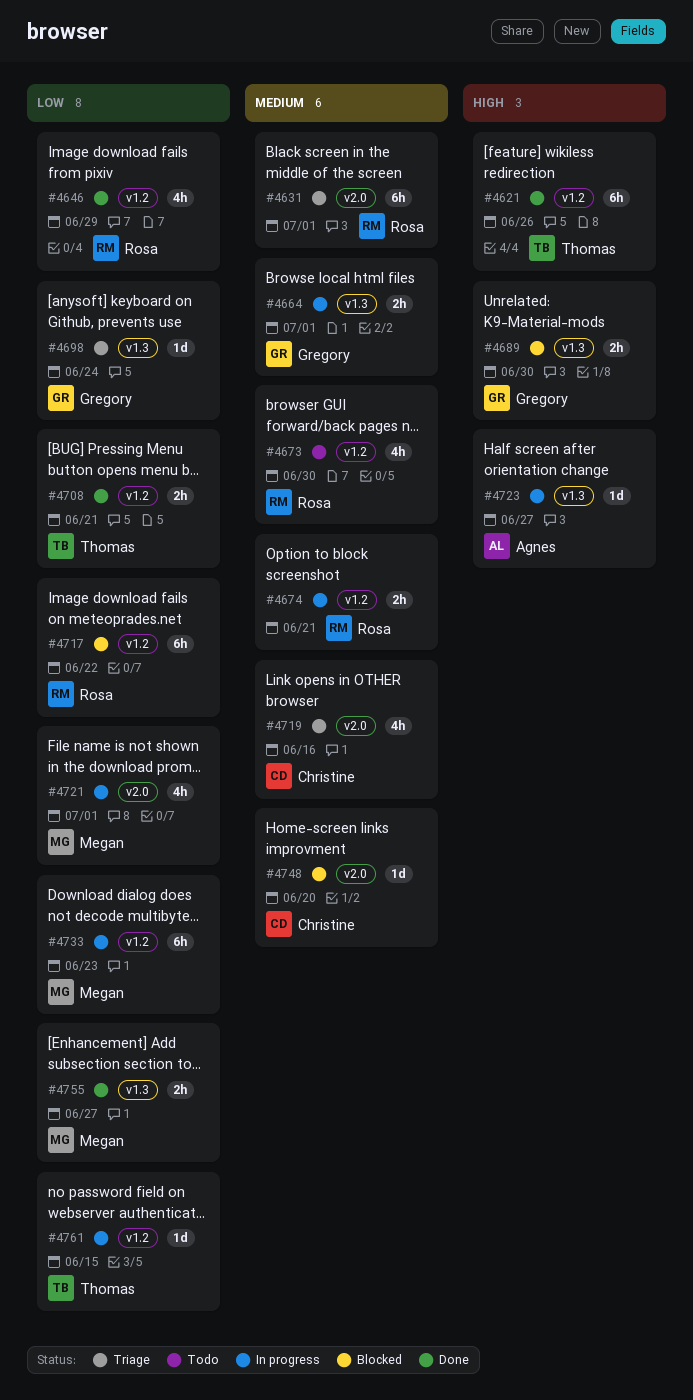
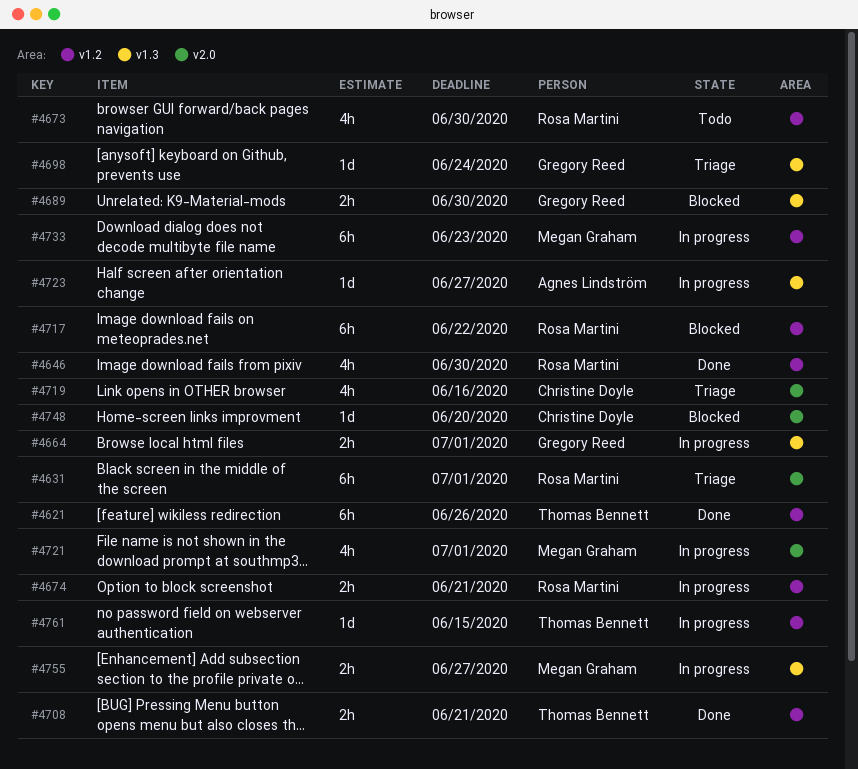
#4646, due: Jun 29 -> Jun 30
#4755, status: Done -> In progress

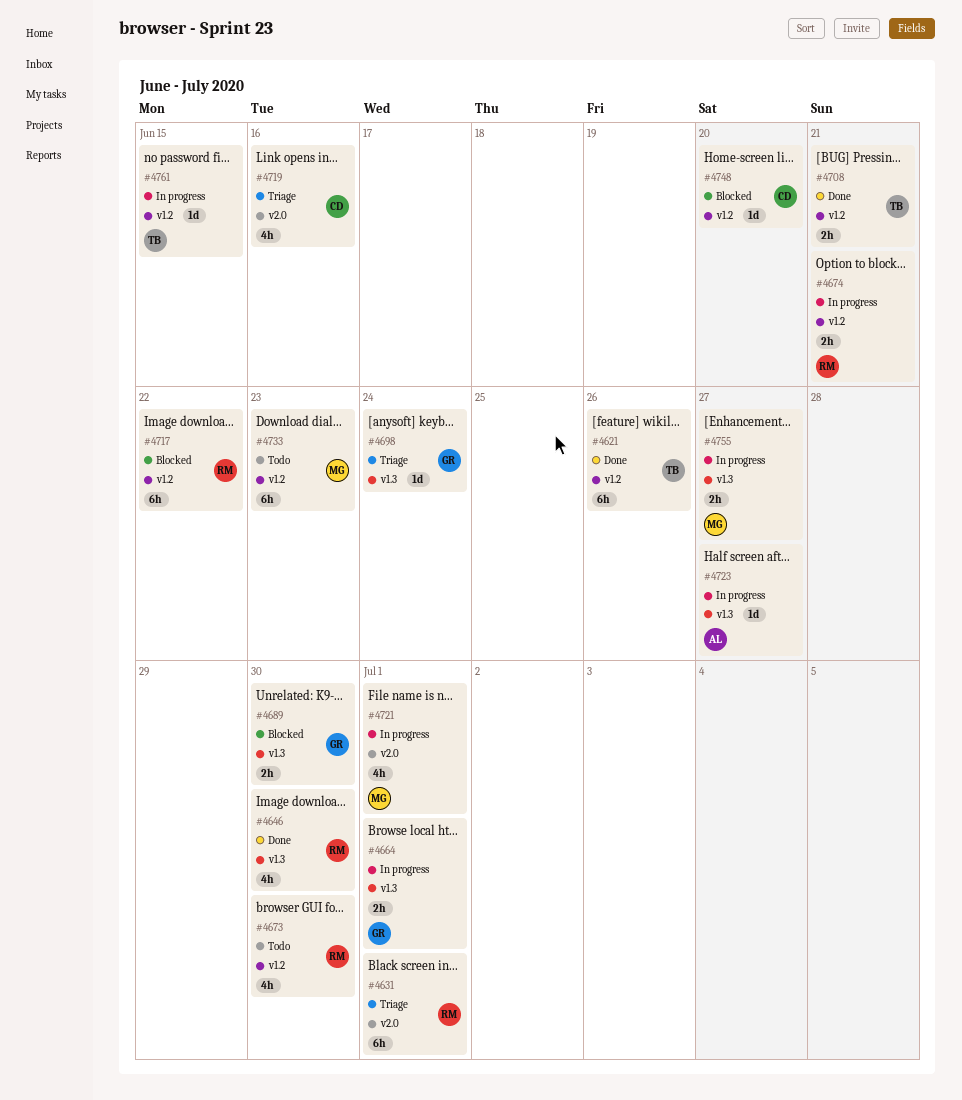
#4646, label: v1.2 -> v1.3
#4733, status: In progress -> Todo
#4748, label: v2.0 -> v1.2

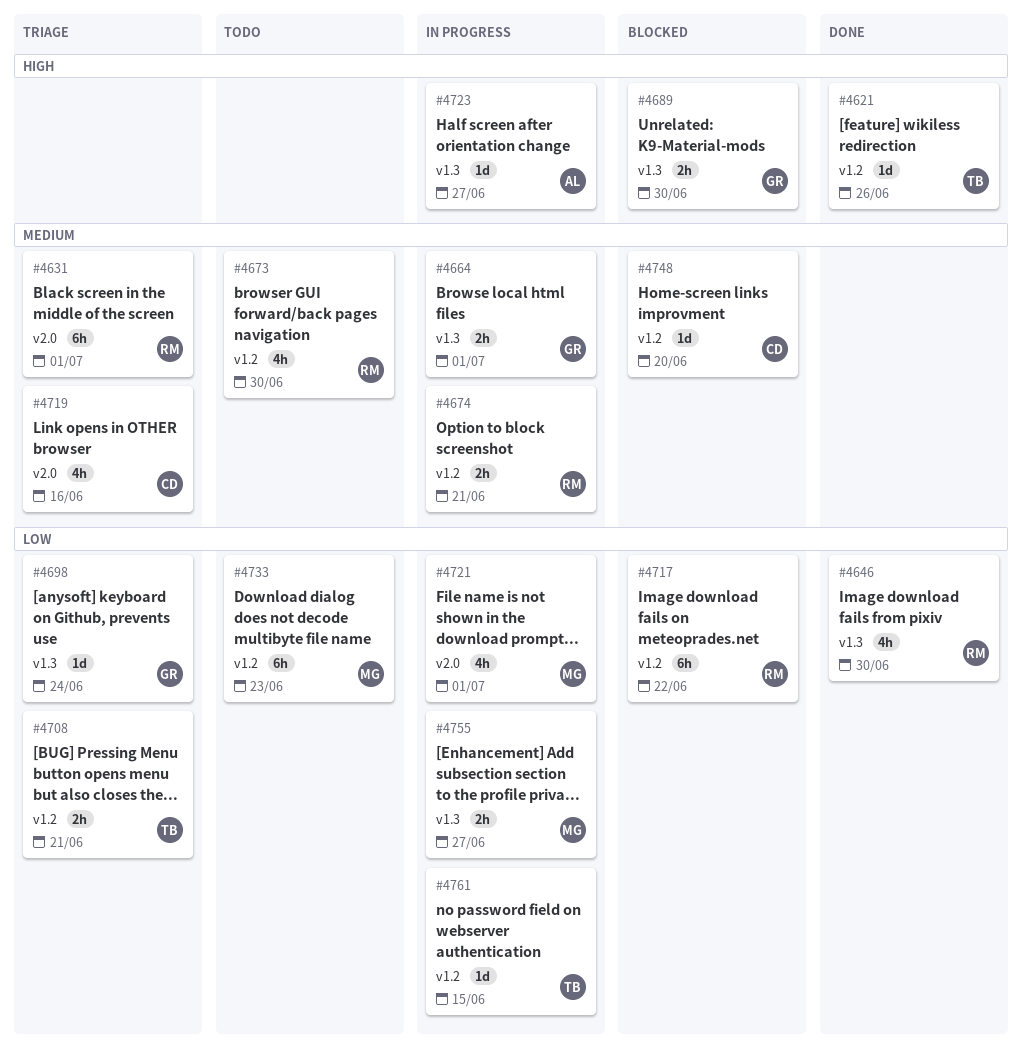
#4621, estimate: 6h -> 1d
#4708, status: Done -> Triage

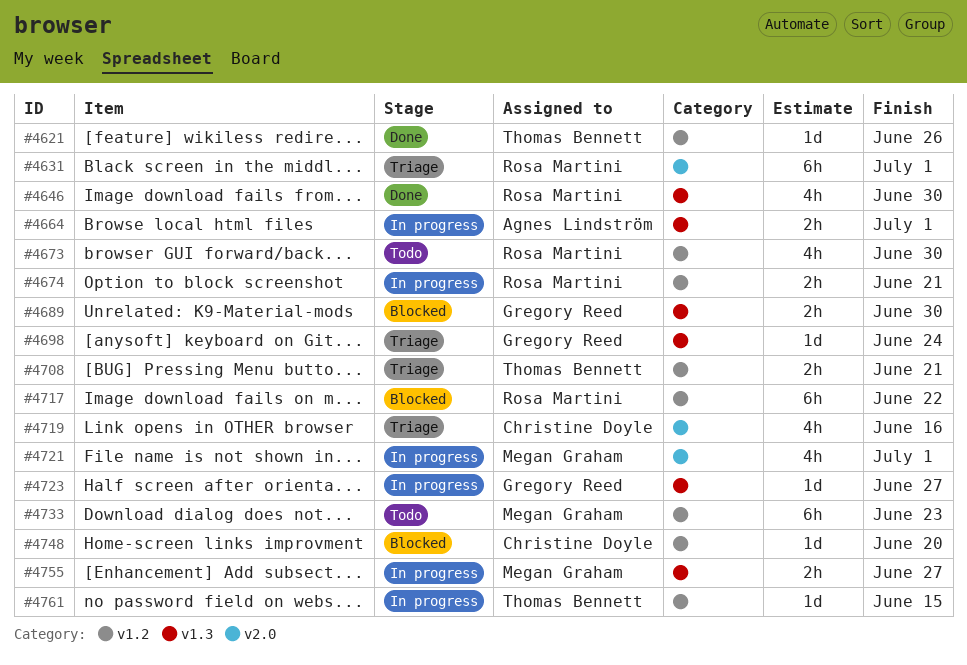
#4664, owner: Gregory Reed -> Agnes Lindström
#4723, owner: Agnes Lindström -> Gregory Reed

